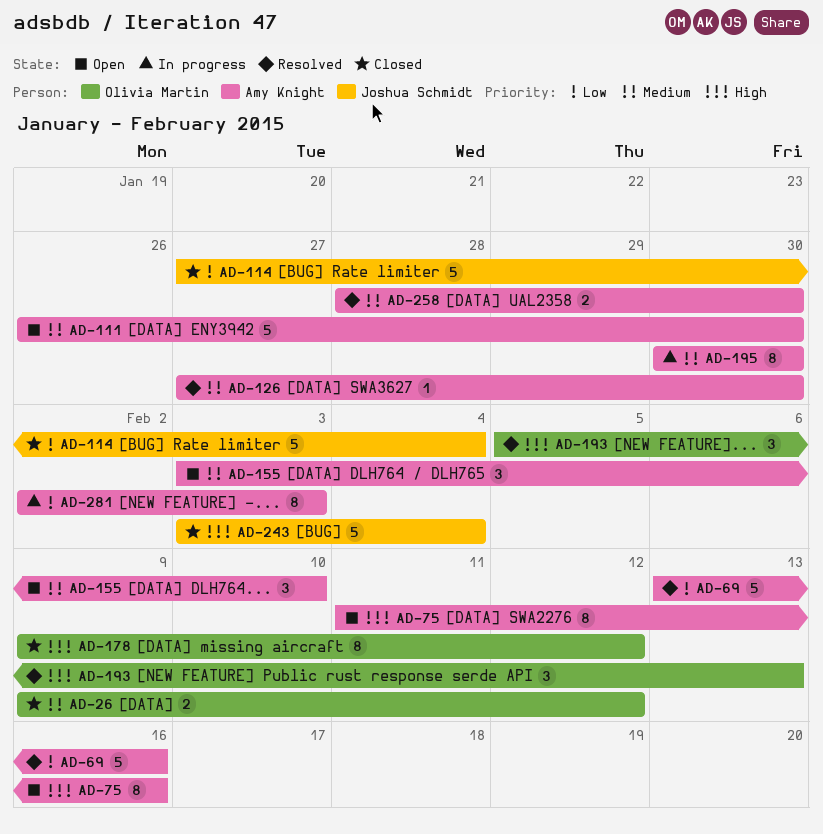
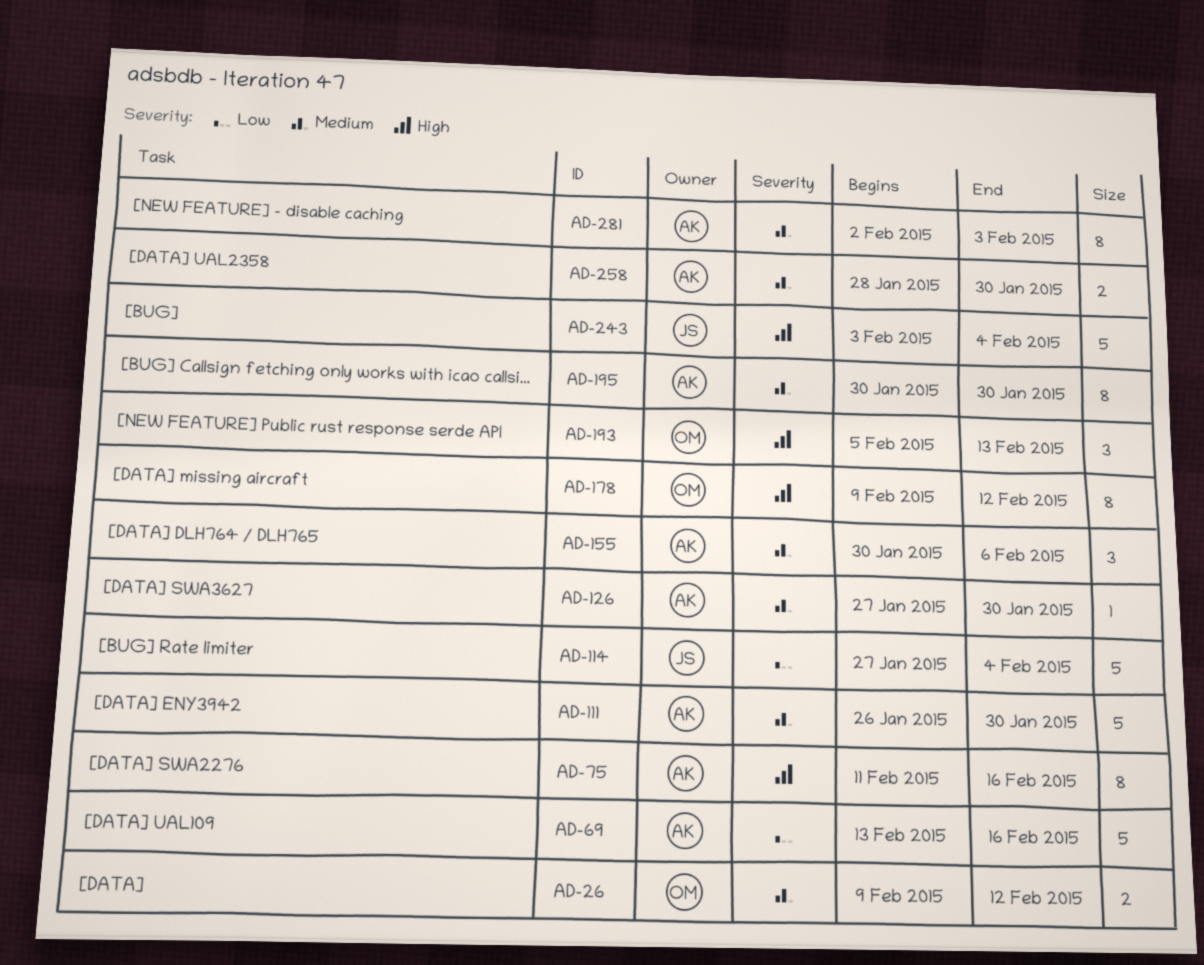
AD-155, start: Feb 3 -> Jan 30
AD-155, due: Feb 10 -> Feb 6
AD-281, priority: Low -> Medium

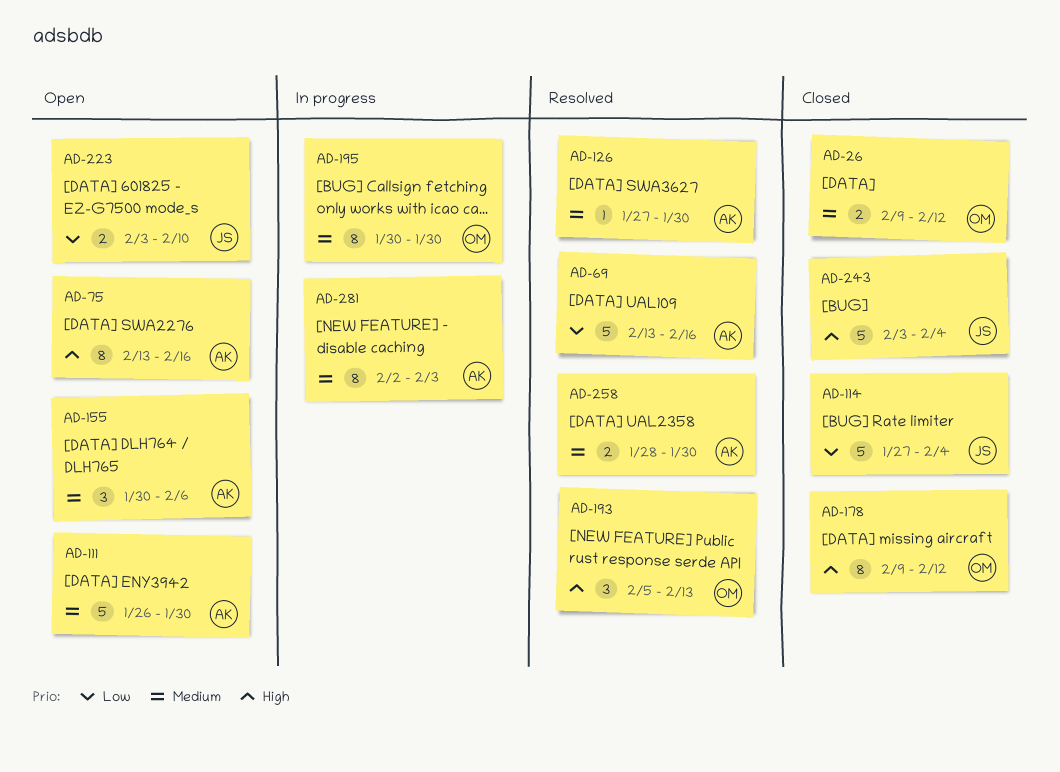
AD-75, start: Feb 11 -> Feb 13
AD-195, owner: AK -> OM
AD-223: none -> present

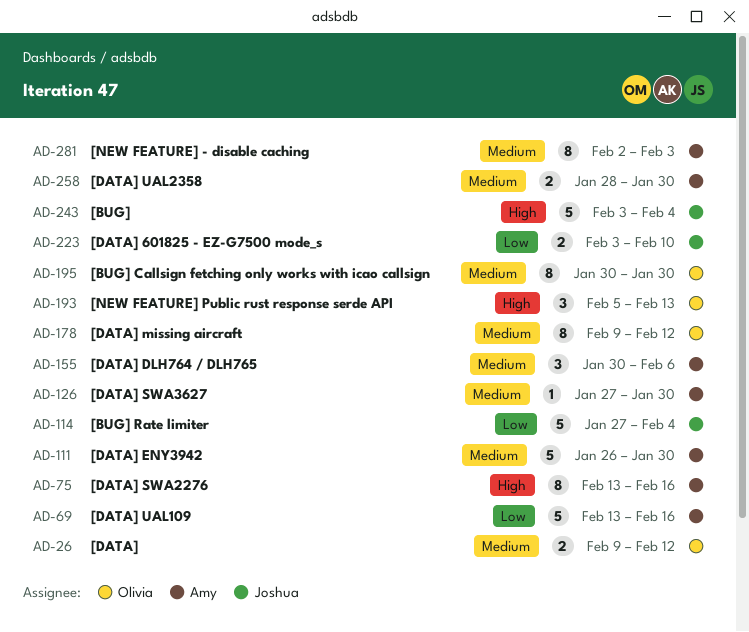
AD-178, priority: High -> Medium

